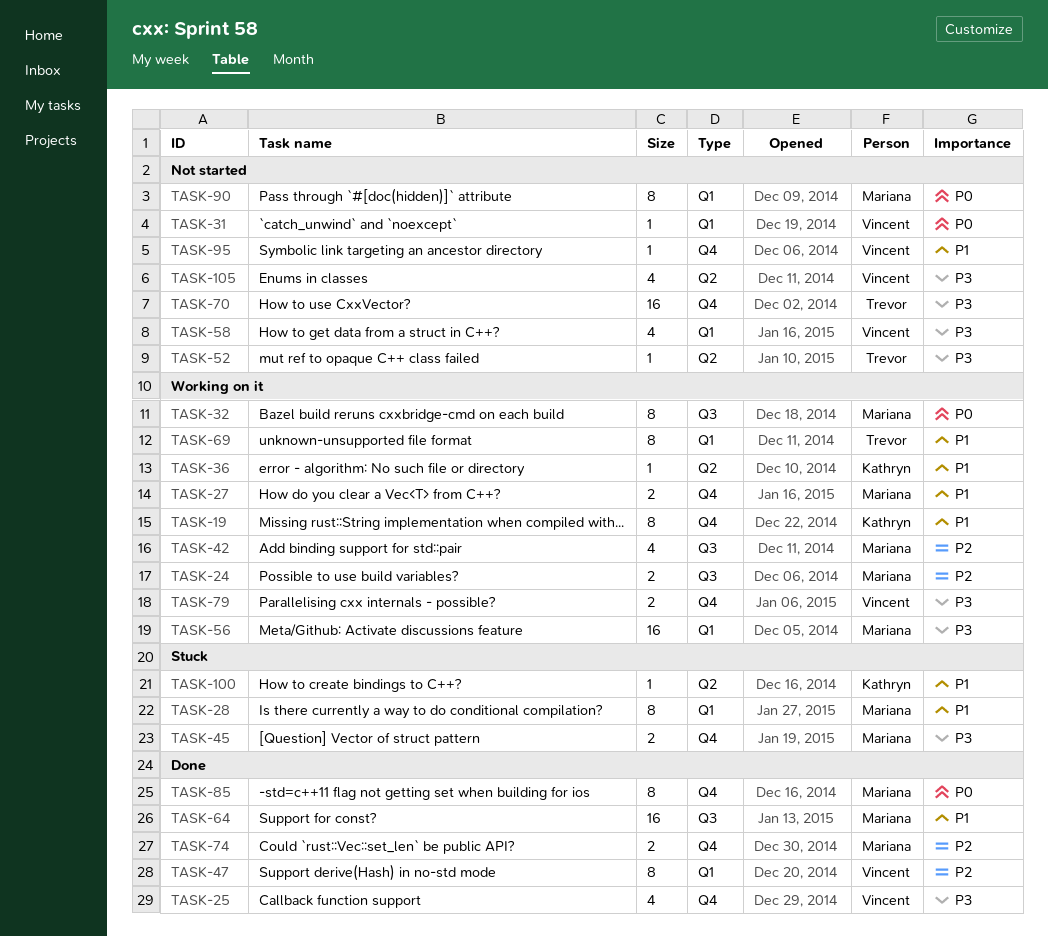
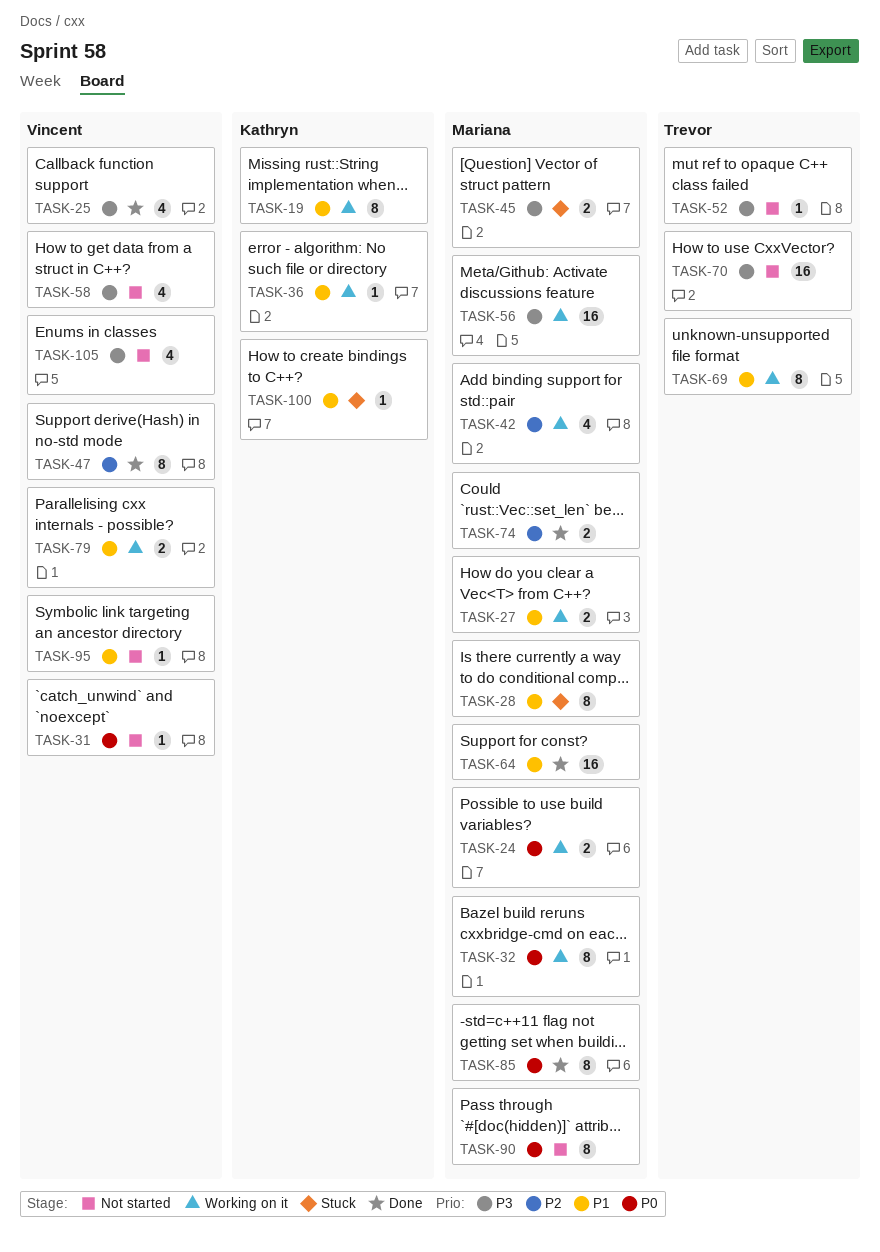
TASK-24, priority: P2 -> P0
TASK-79, priority: P3 -> P1

